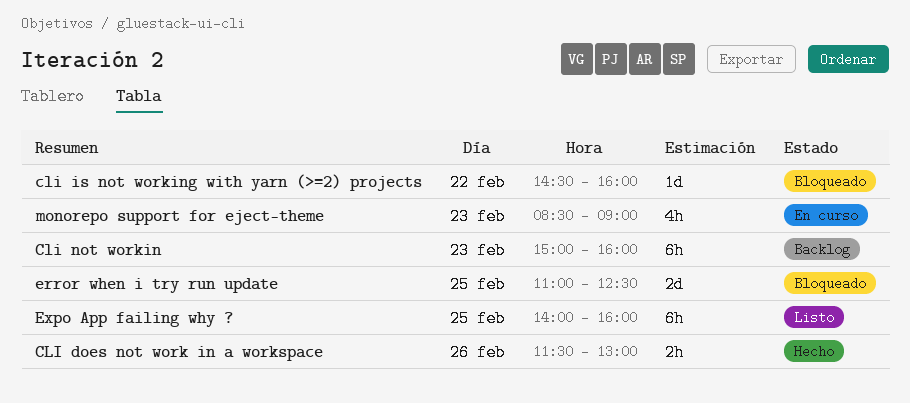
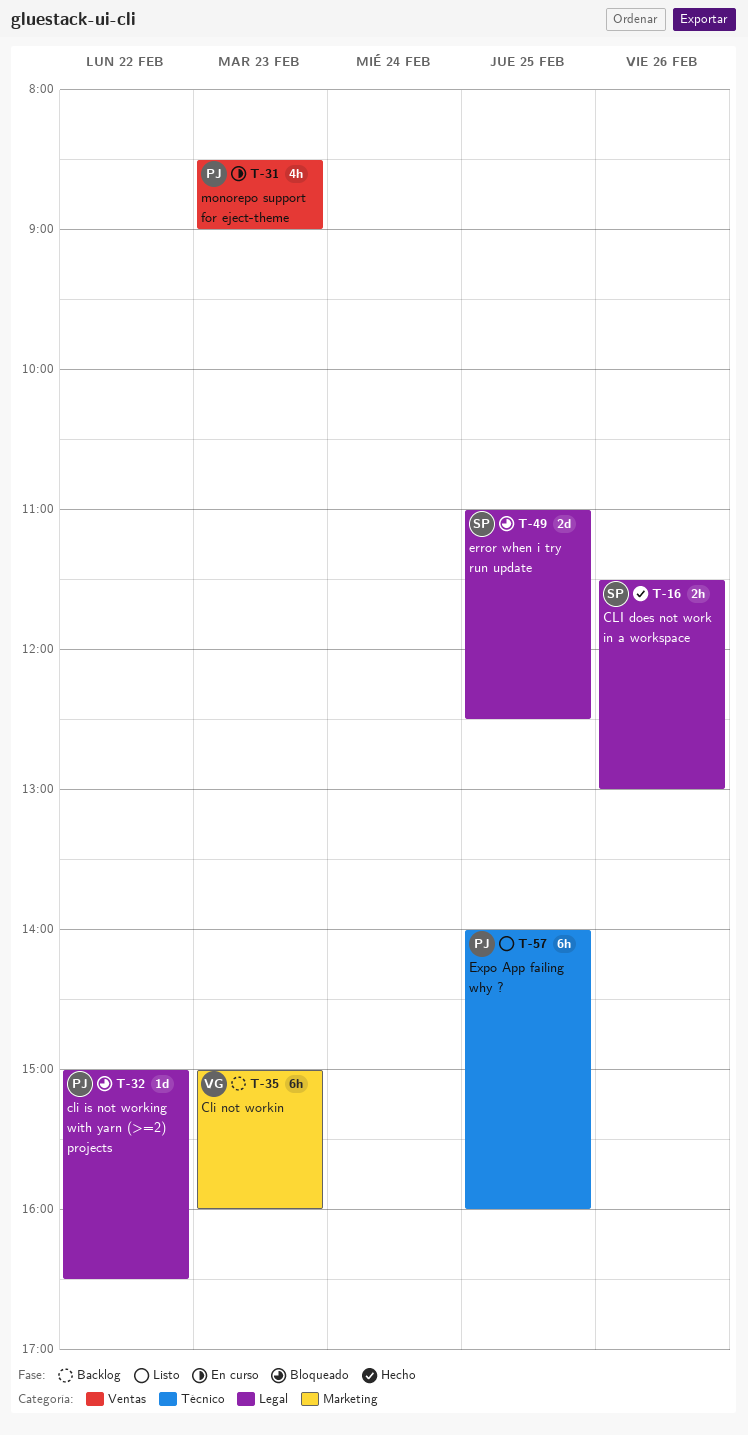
cli is not working with yarn (>=2) projects, begins: 14:30 -> 15:00
cli is not working with yarn (>=2) projects, ends: 16:00 -> 16:30

